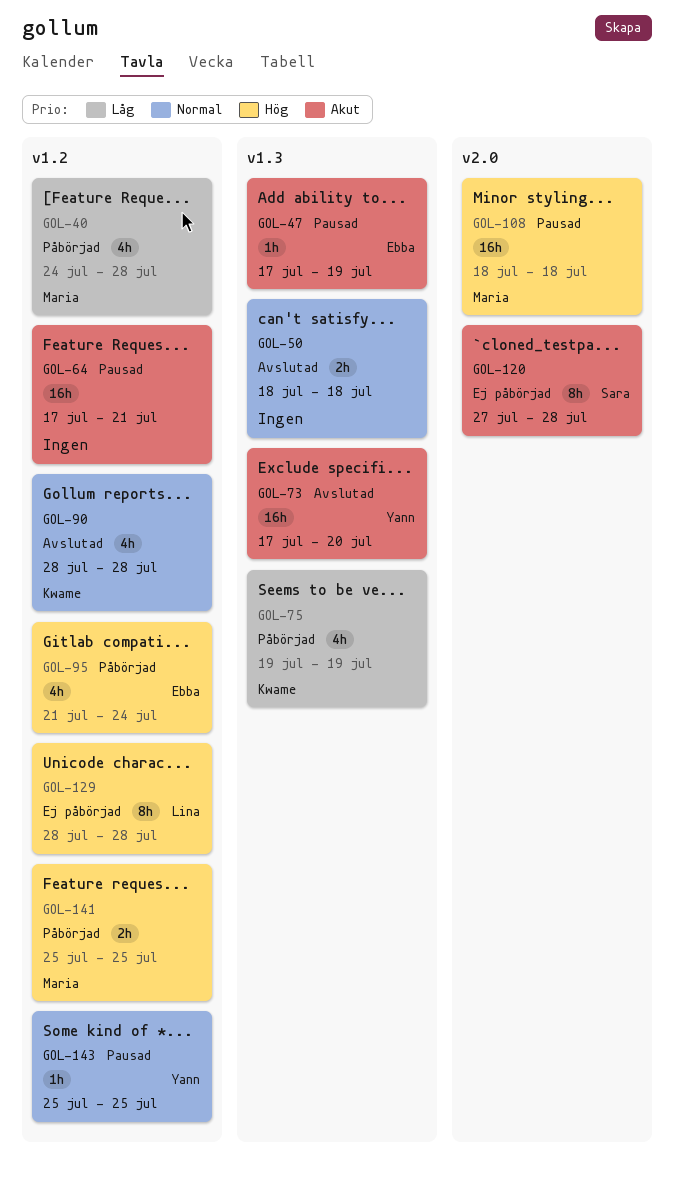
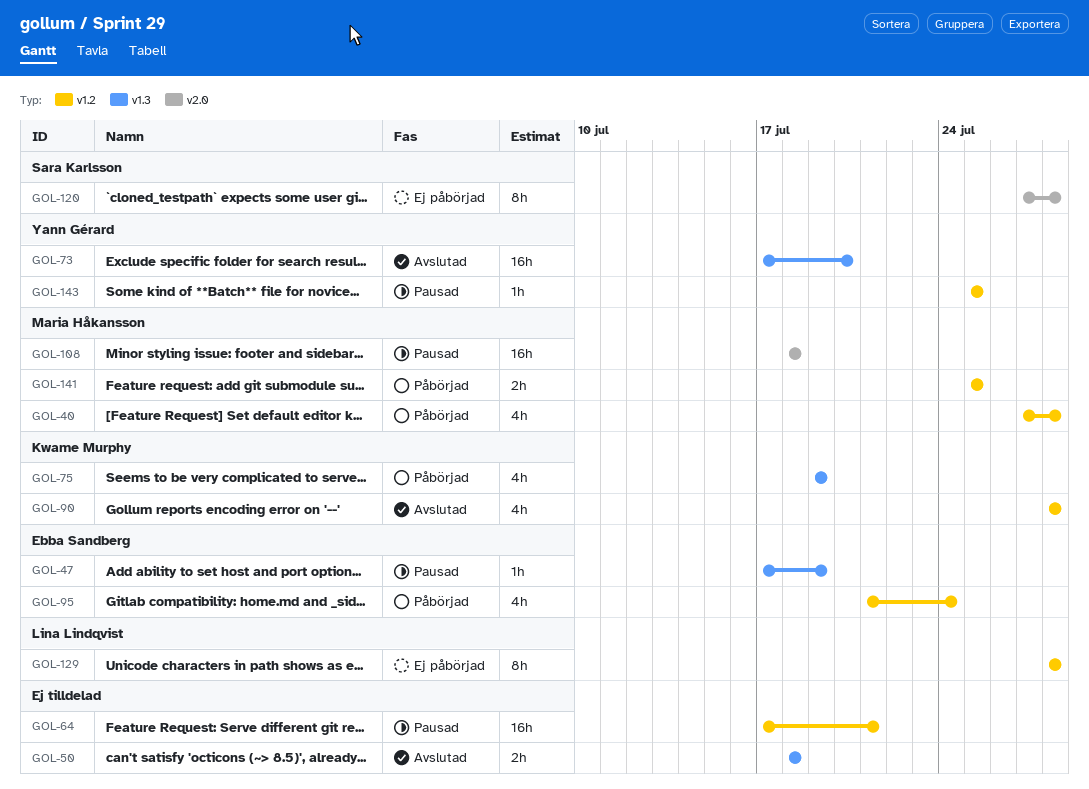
GOL-40, start: Jul 24 -> Jul 27

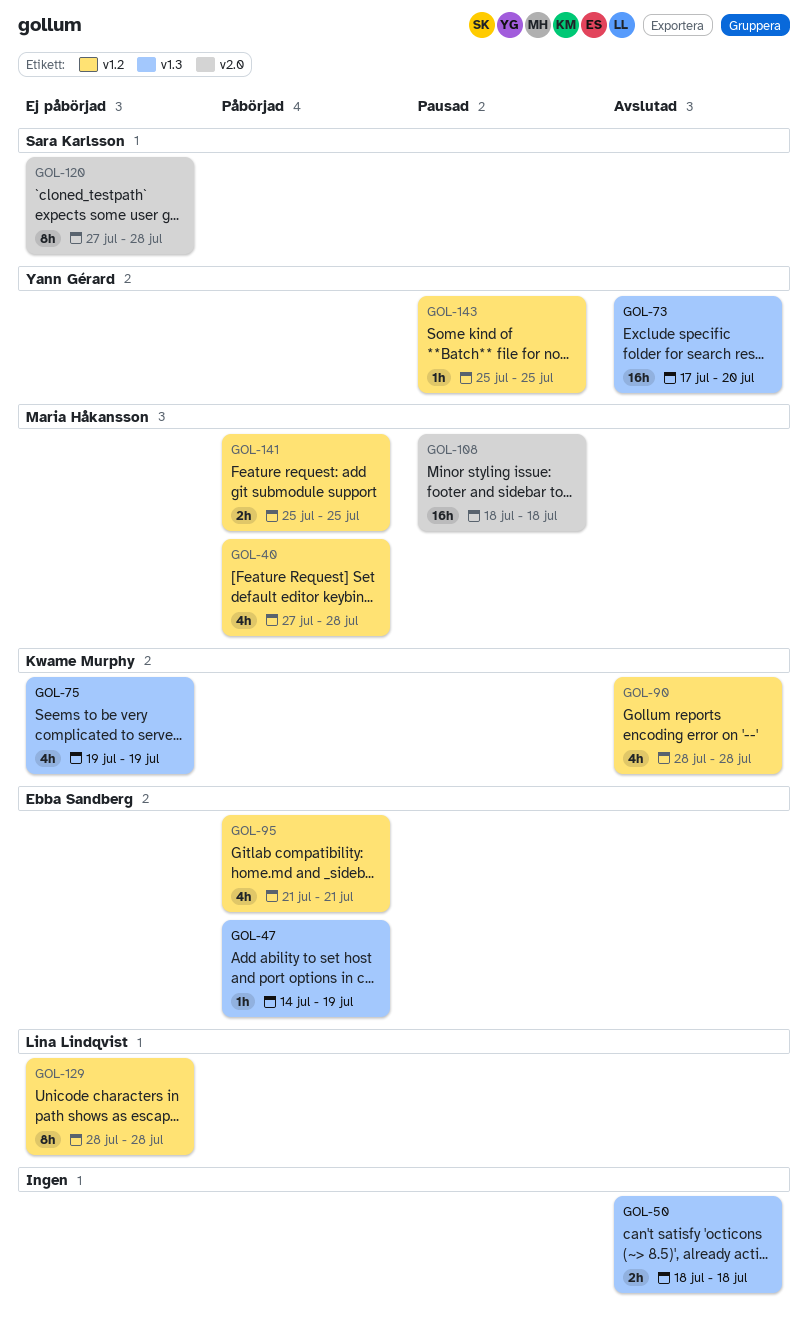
GOL-47, status: Pausad -> Påbörjad
GOL-47, start: Jul 17 -> Jul 14
GOL-64: present -> none
GOL-75, status: Påbörjad -> Ej påbörjad
GOL-95, due: Jul 24 -> Jul 21

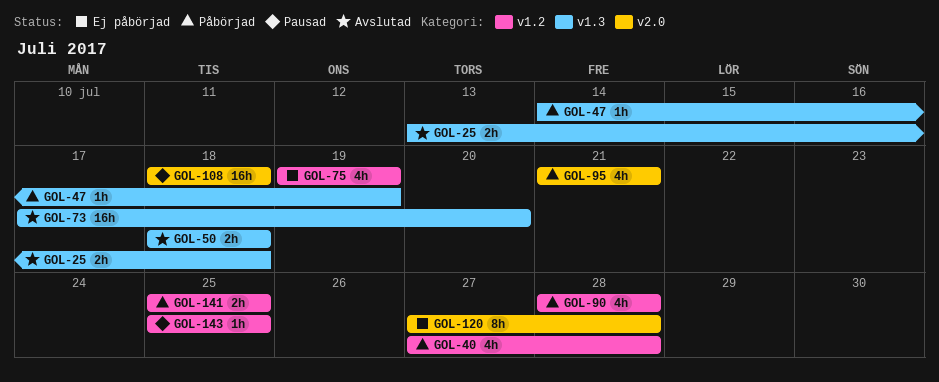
GOL-25: none -> present
GOL-75, label: v1.3 -> v1.2
GOL-90, status: Avslutad -> Påbörjad
GOL-95, label: v1.2 -> v2.0
GOL-129: present -> none

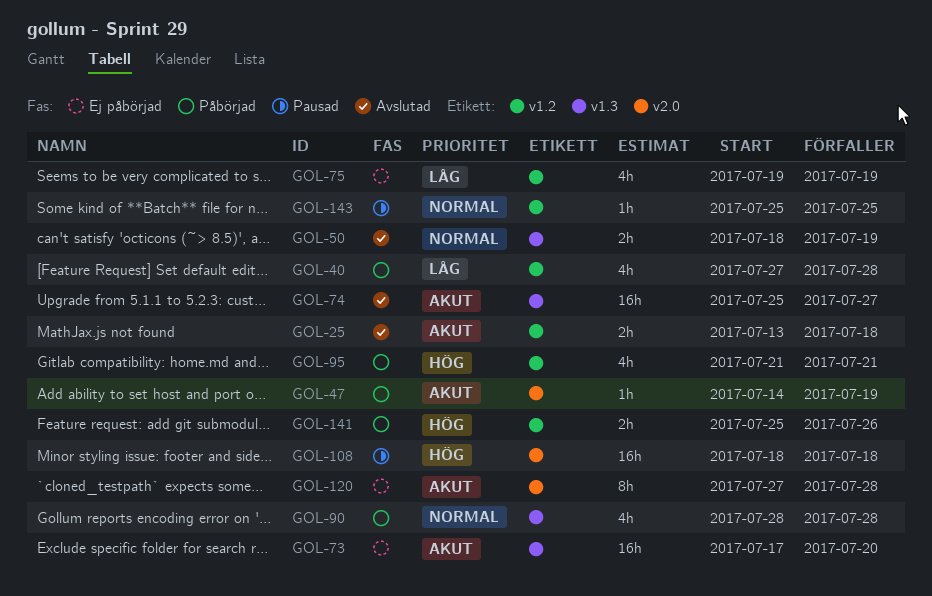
GOL-25, label: v1.3 -> v1.2
GOL-47, label: v1.3 -> v2.0
GOL-50, due: Jul 18 -> Jul 19
GOL-73, status: Avslutad -> Ej påbörjad
GOL-74: none -> present
GOL-90, label: v1.2 -> v1.3
GOL-95, label: v2.0 -> v1.2
GOL-141, due: Jul 25 -> Jul 26

